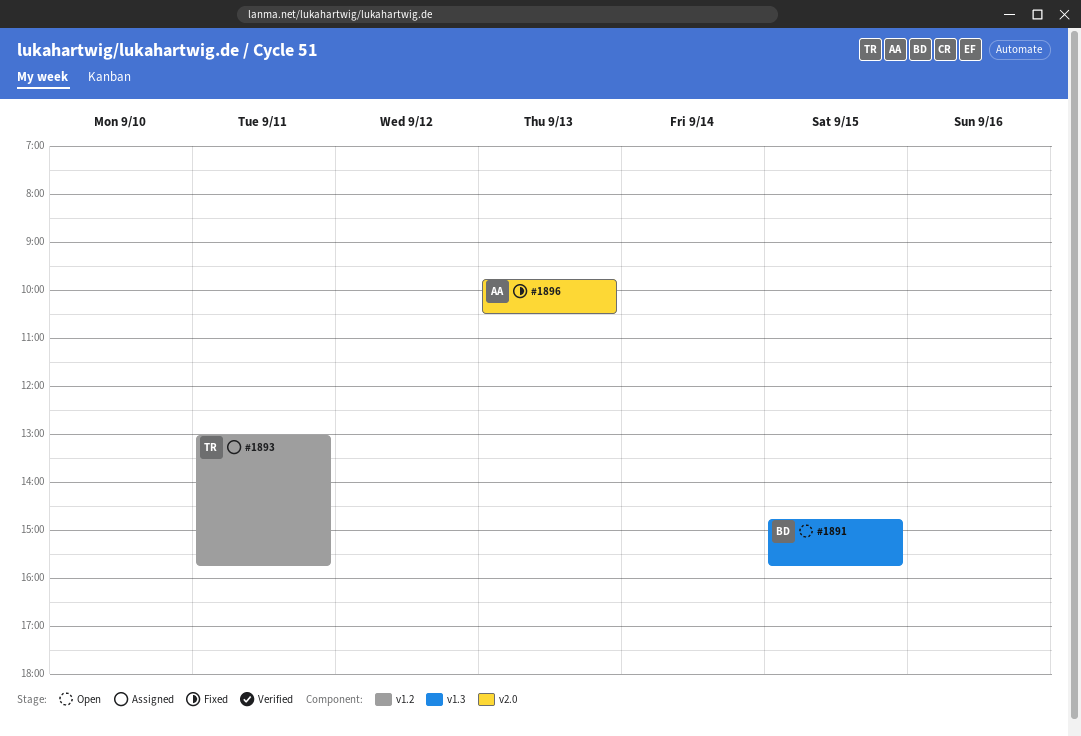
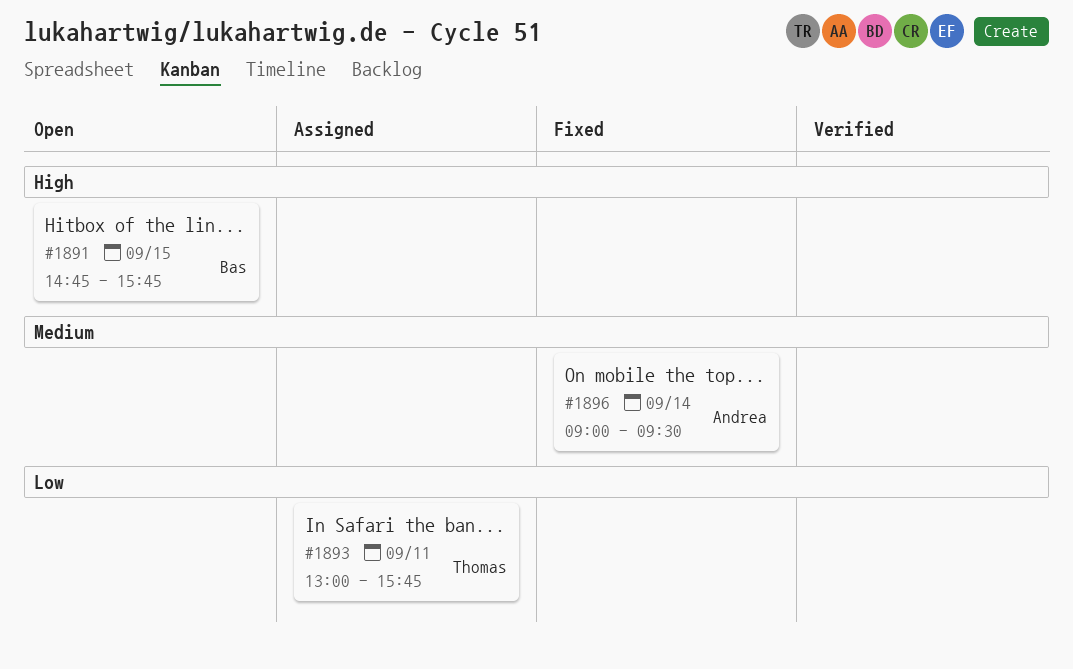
#1896, day: Sep 13 -> Sep 14
#1896, begins: 09:45 -> 09:00
#1896, ends: 10:30 -> 09:30

